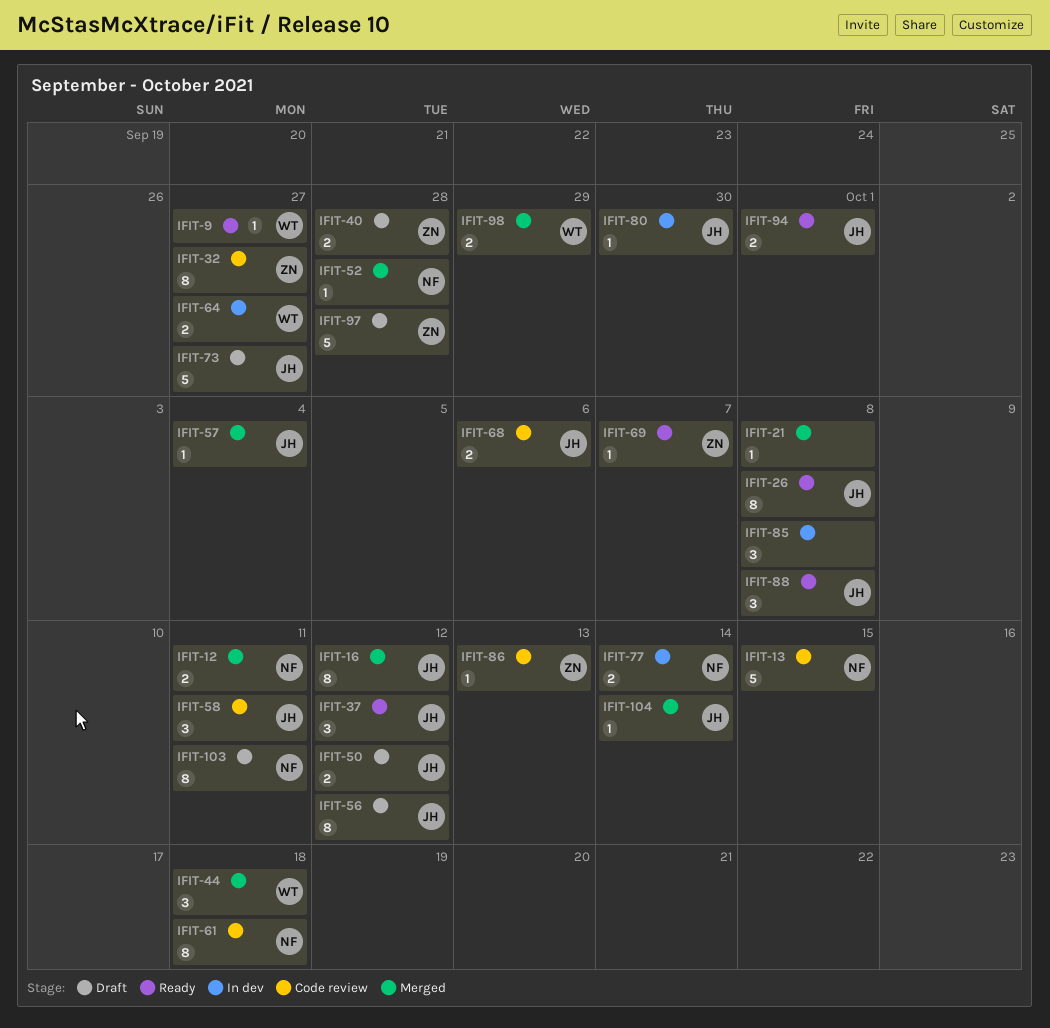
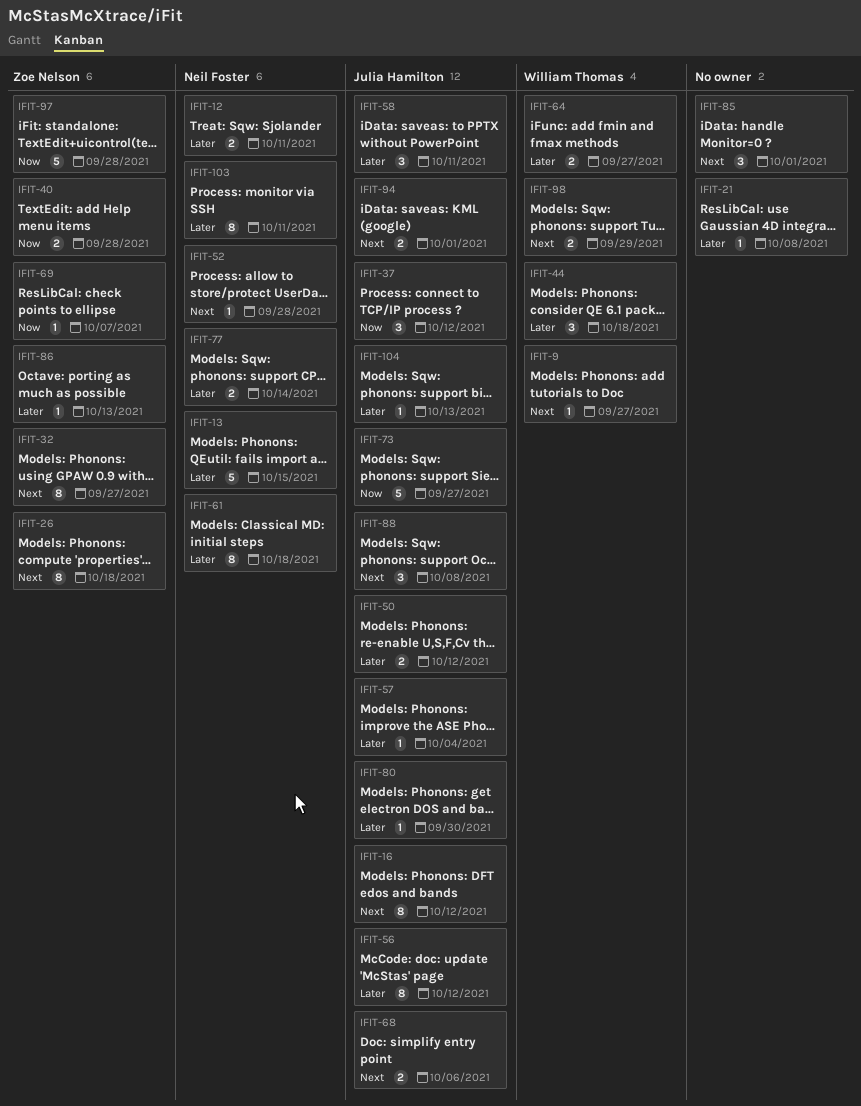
IFIT-26, owner: Julia Hamilton -> Zoe Nelson
IFIT-26, due: Oct 8 -> Oct 18
IFIT-85, due: Oct 8 -> Oct 1
IFIT-104, due: Oct 14 -> Oct 13

